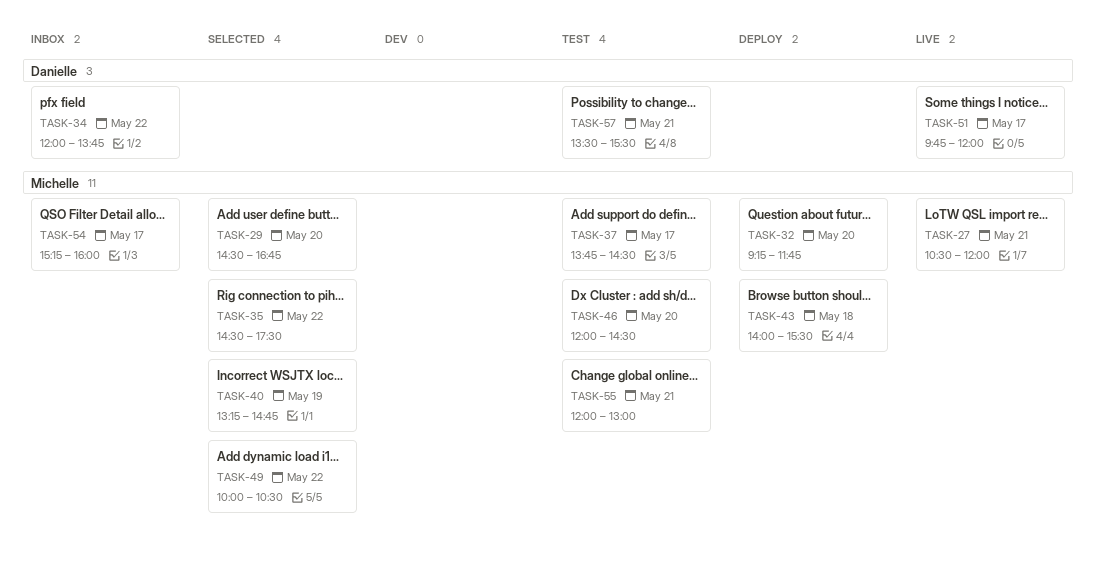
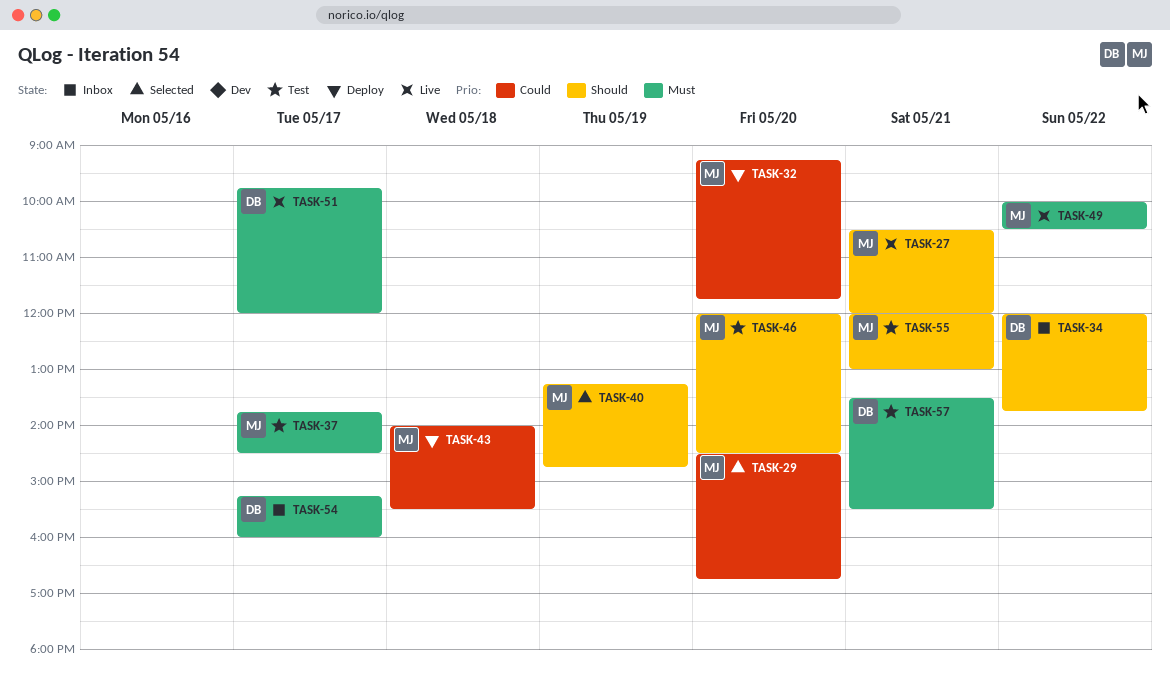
TASK-35: present -> none
TASK-49, status: Selected -> Live
TASK-54, owner: Michelle -> Danielle

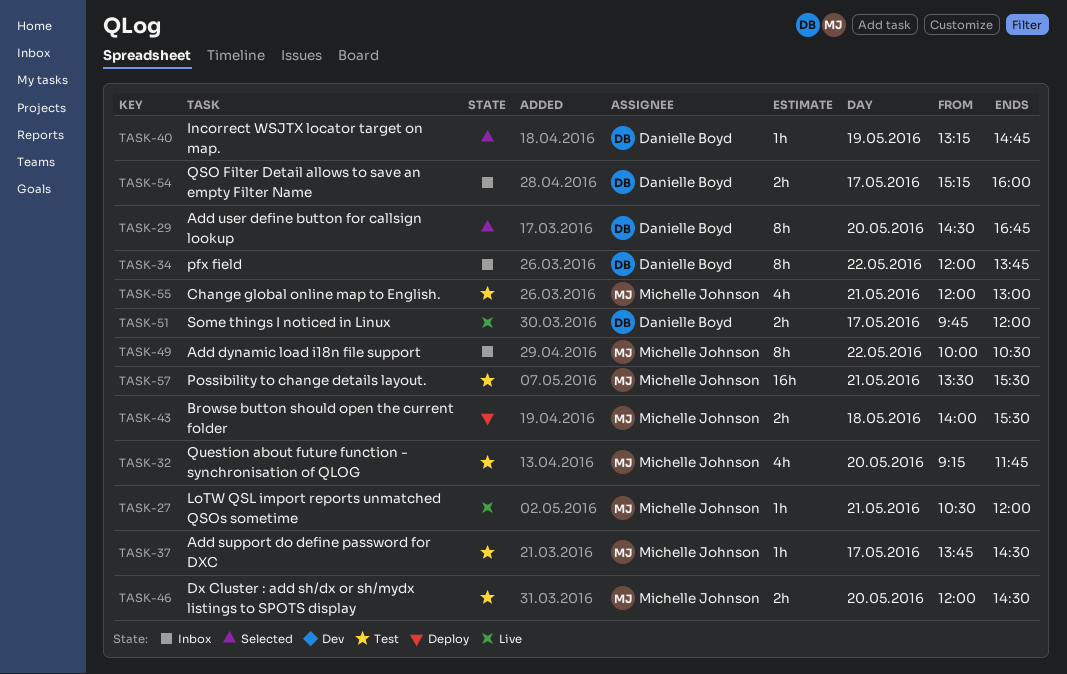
TASK-29, owner: Michelle Johnson -> Danielle Boyd
TASK-32, status: Deploy -> Test
TASK-40, owner: Michelle Johnson -> Danielle Boyd
TASK-49, status: Live -> Inbox
TASK-57, owner: Danielle Boyd -> Michelle Johnson

